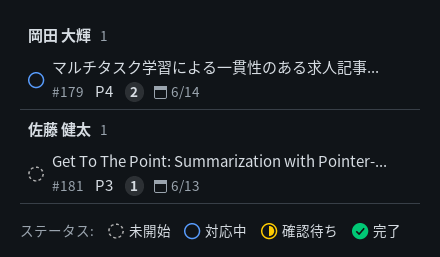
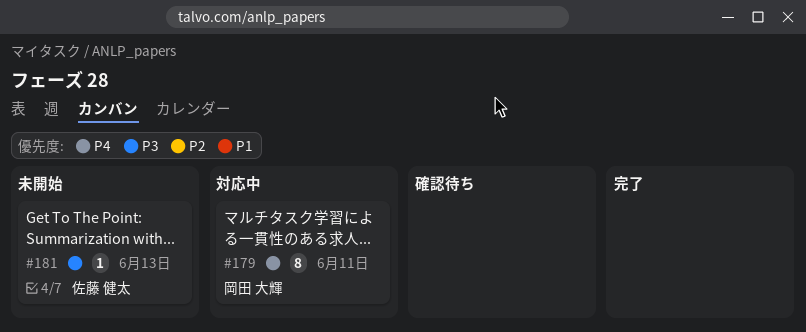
#179, estimate: 2 -> 8
#179, due: Jun 14 -> Jun 11

